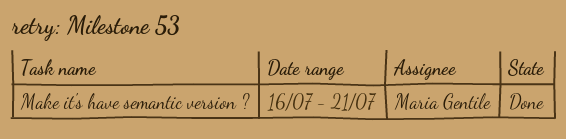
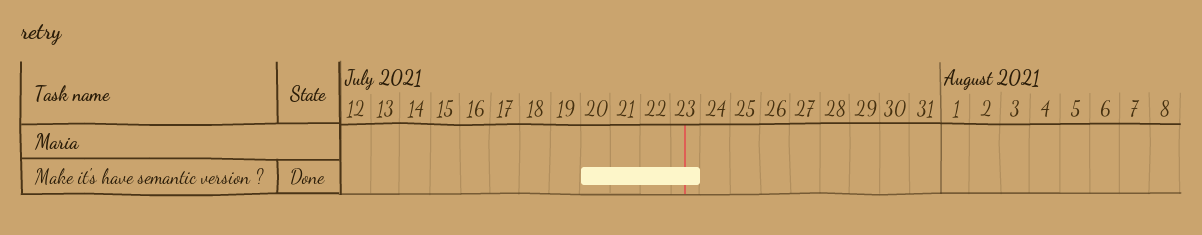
Make it's have semantic version ?, start: Jul 16 -> Jul 20
Make it's have semantic version ?, due: Jul 21 -> Jul 23

